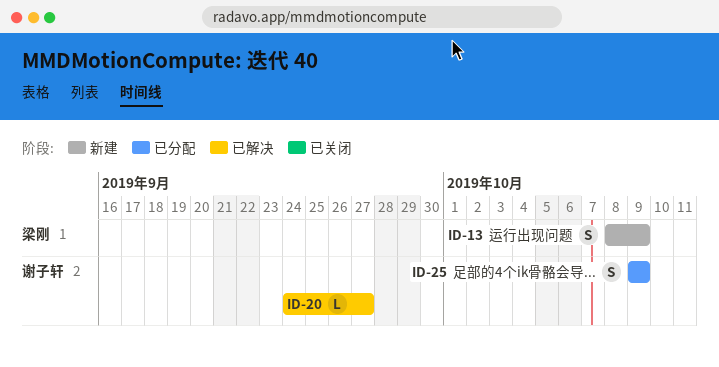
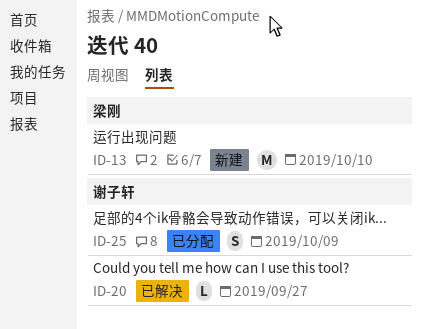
ID-13, estimate: S -> M
ID-13, due: Oct 9 -> Oct 10

